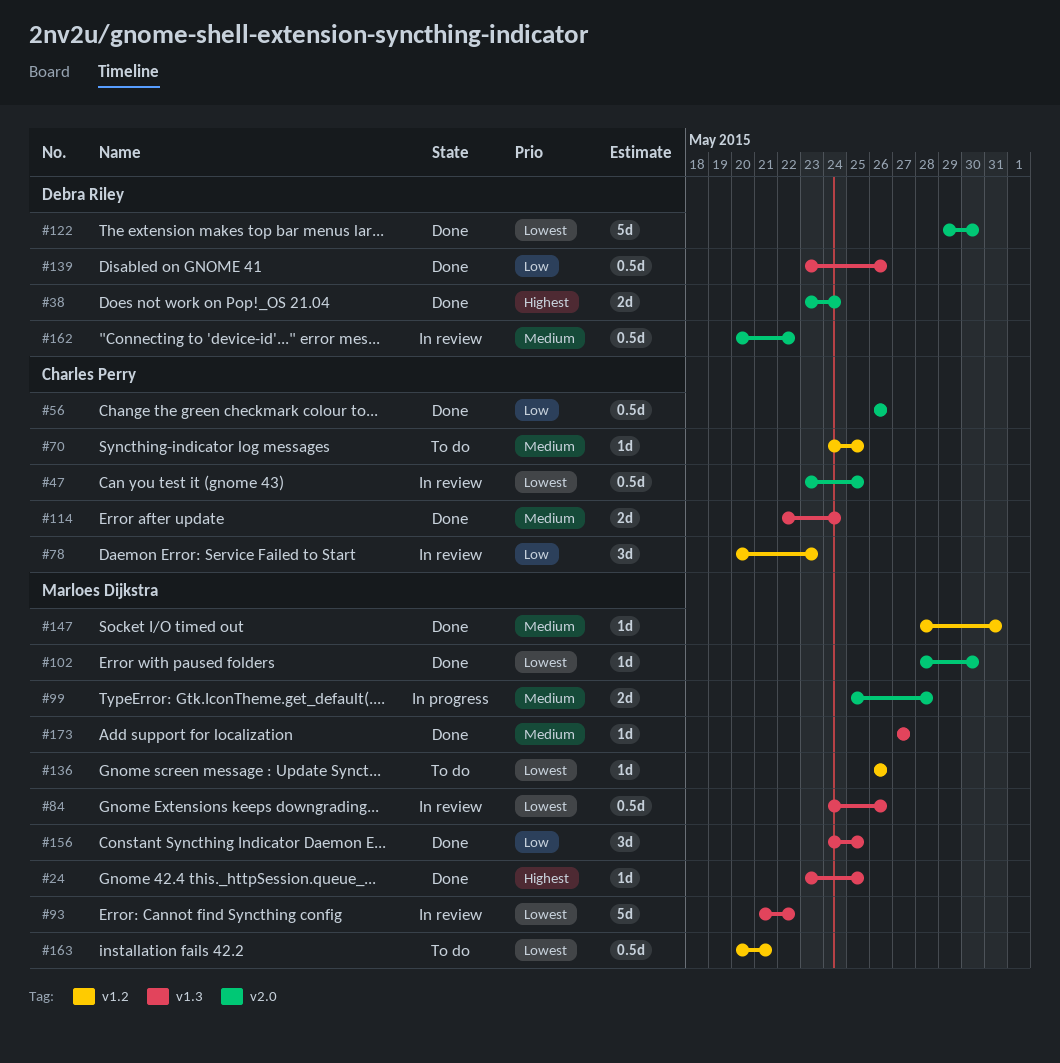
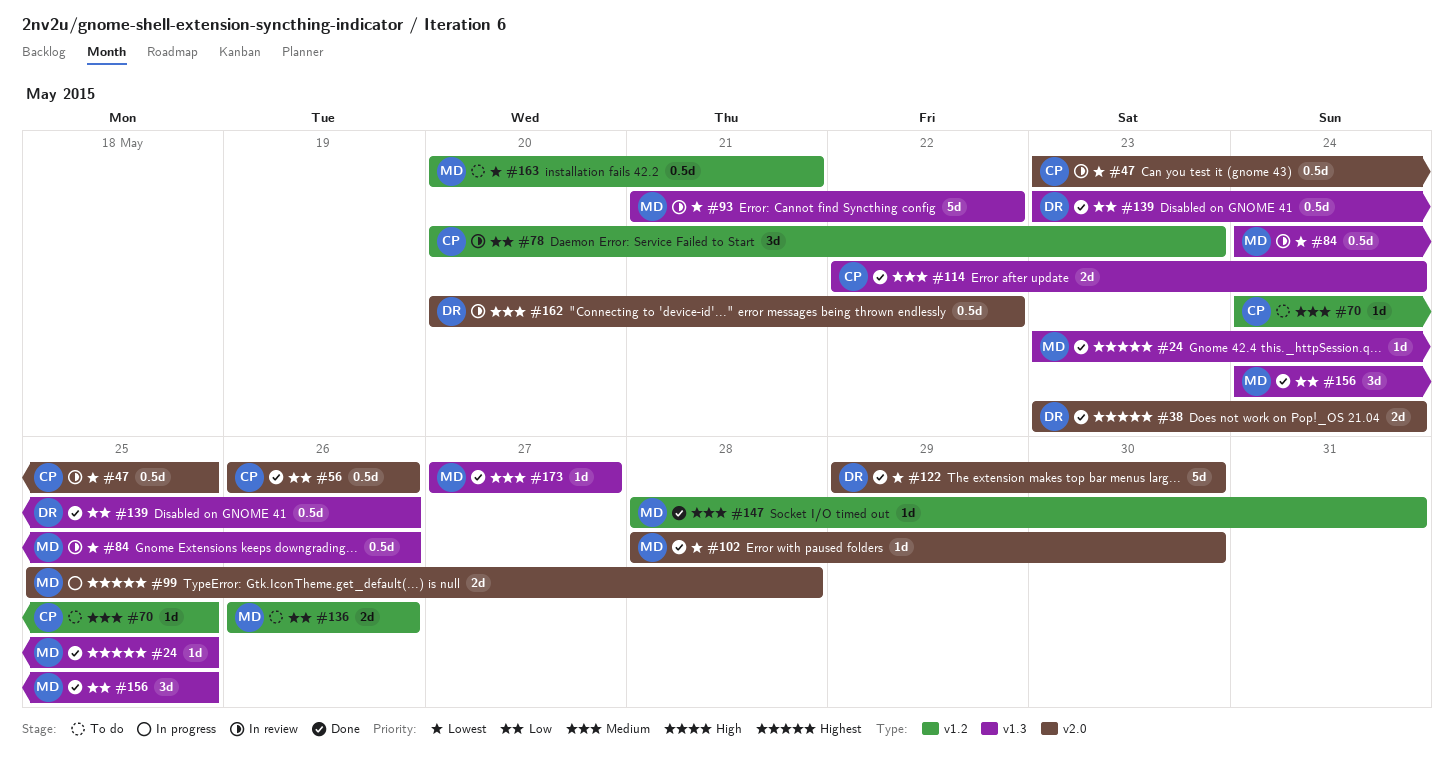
#99, priority: Medium -> Highest
#136, priority: Lowest -> Low
#136, estimate: 1d -> 2d

